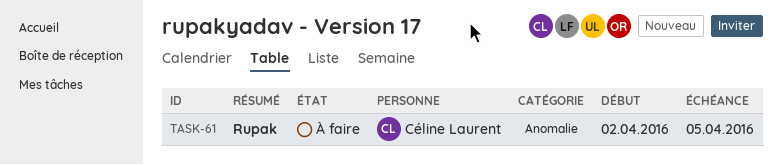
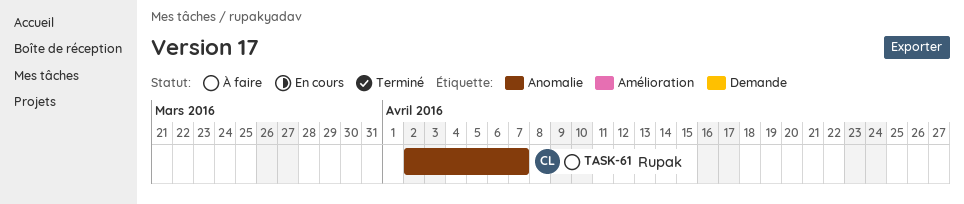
TASK-61, due: Apr 5 -> Apr 7

